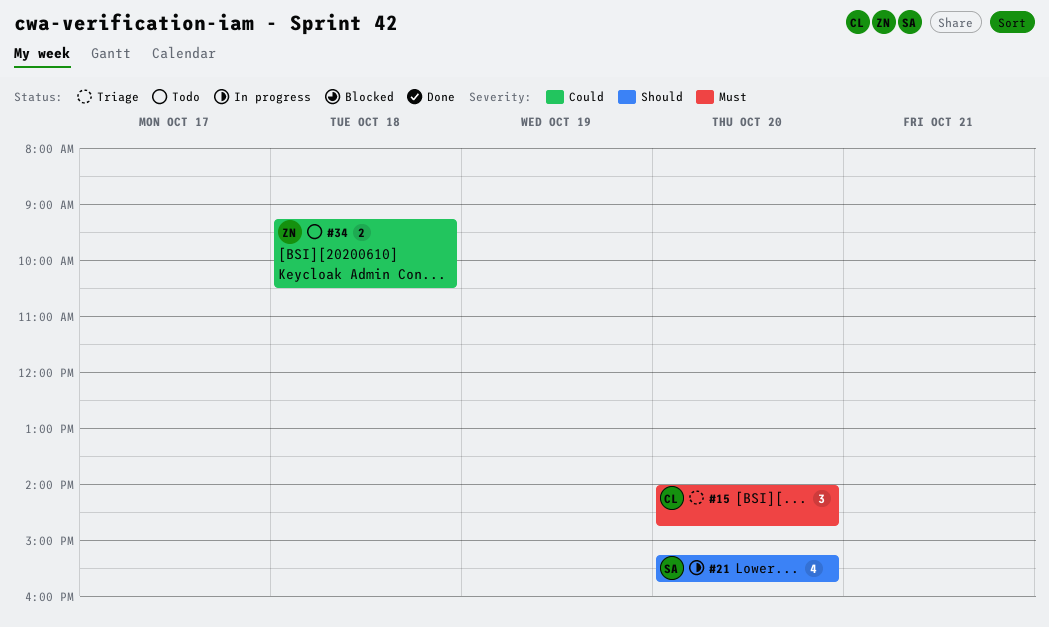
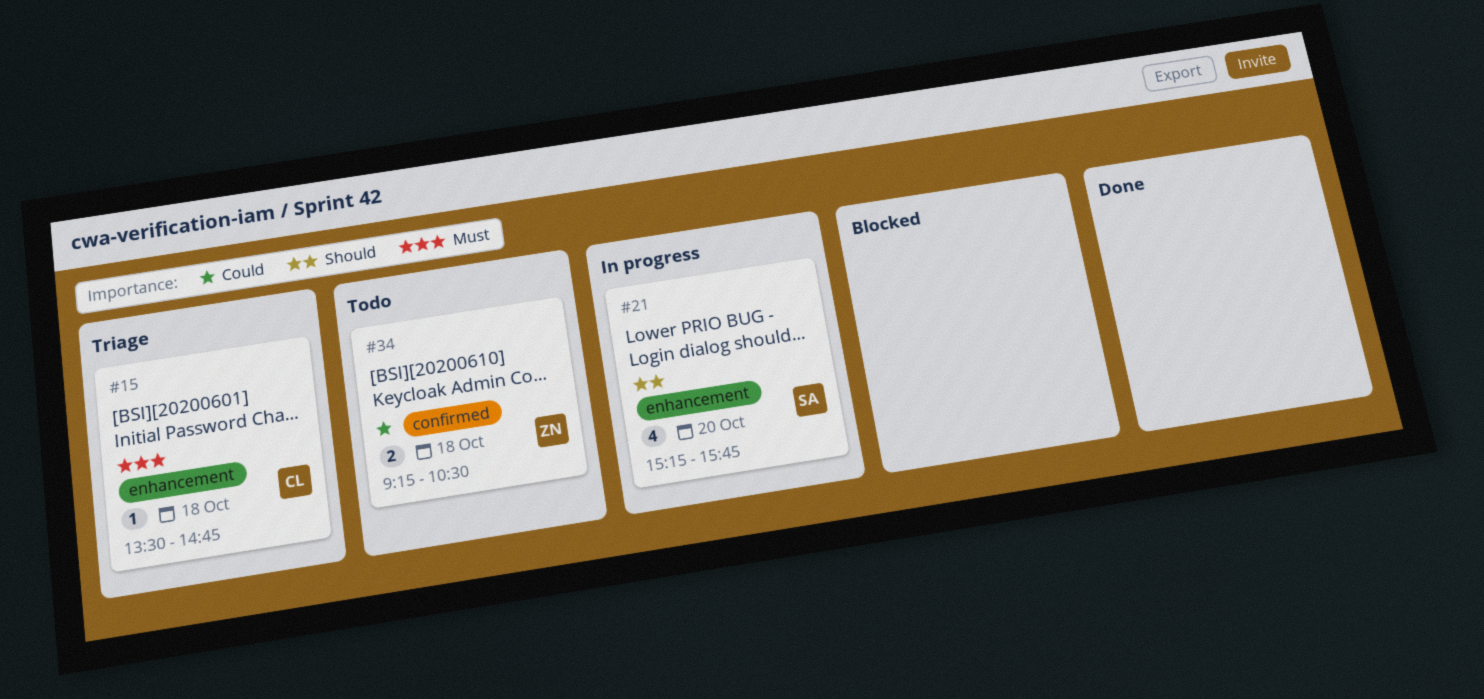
#15, estimate: 3 -> 1
#15, day: Oct 20 -> Oct 18
#15, begins: 14:00 -> 13:30

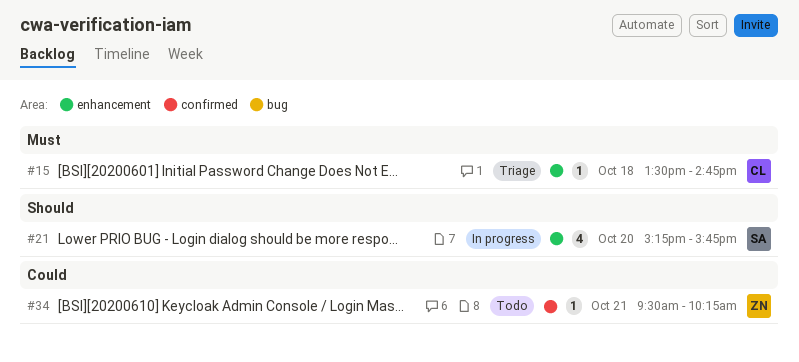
#34, estimate: 2 -> 1
#34, day: Oct 18 -> Oct 21
#34, begins: 09:15 -> 09:30
#34, ends: 10:30 -> 10:15

